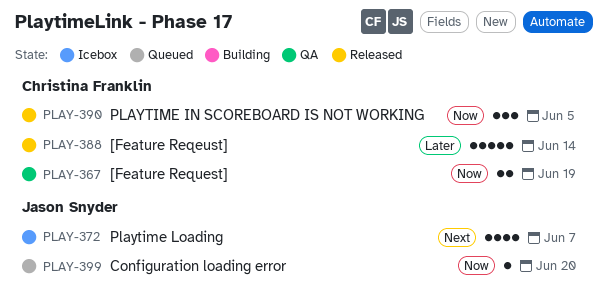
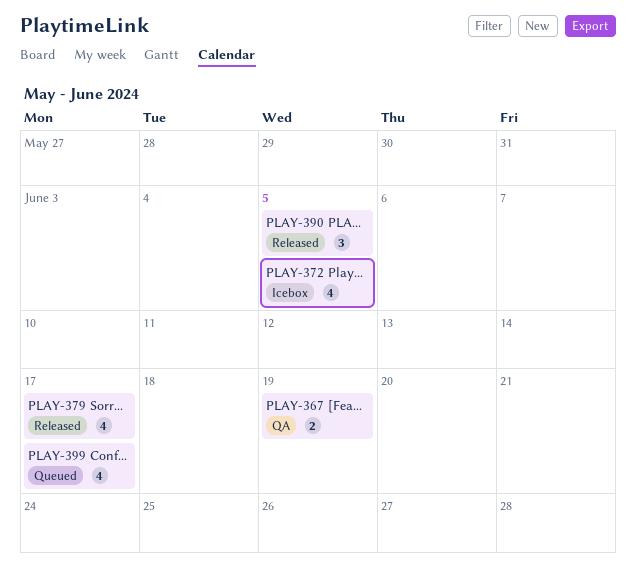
PLAY-372, due: Jun 7 -> Jun 5
PLAY-379: none -> present
PLAY-388: present -> none
PLAY-399, estimate: 1 -> 4
PLAY-399, due: Jun 20 -> Jun 17

